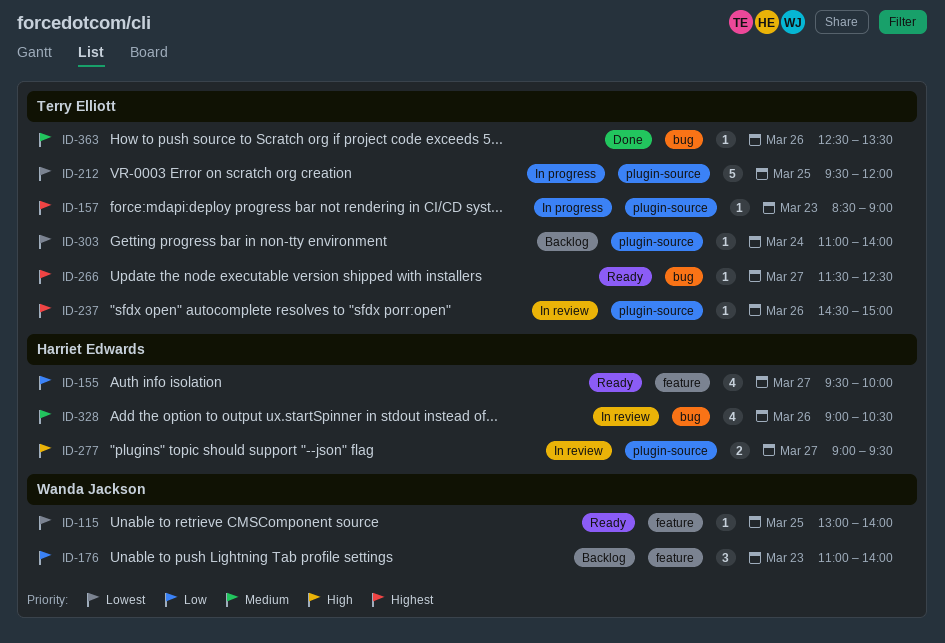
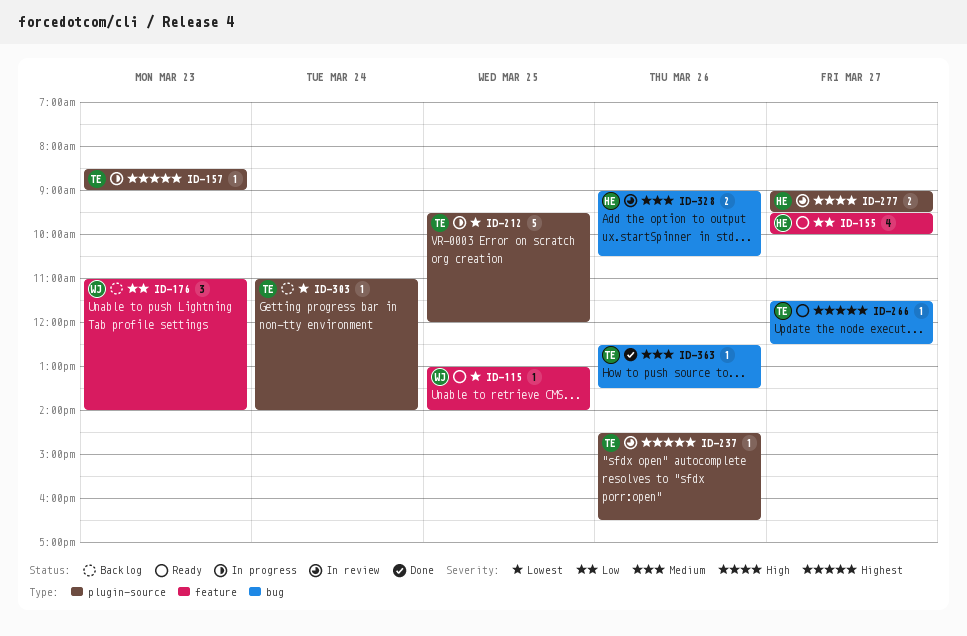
ID-237, ends: 15:00 -> 16:30
ID-328, estimate: 4 -> 2

